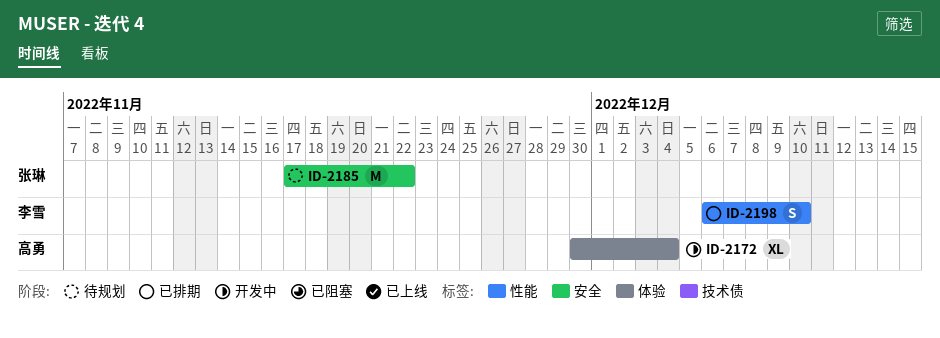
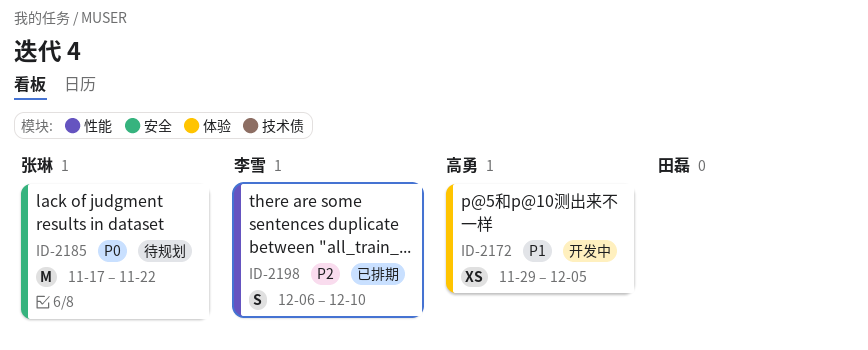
ID-2172, estimate: XL -> XS
ID-2172, start: Nov 30 -> Nov 29
ID-2172, due: Dec 4 -> Dec 5

